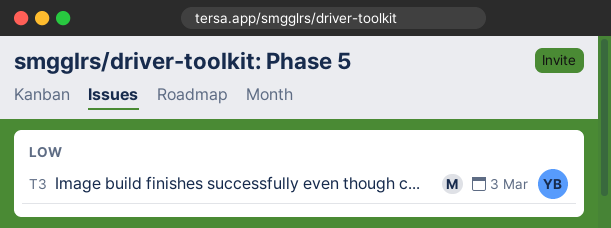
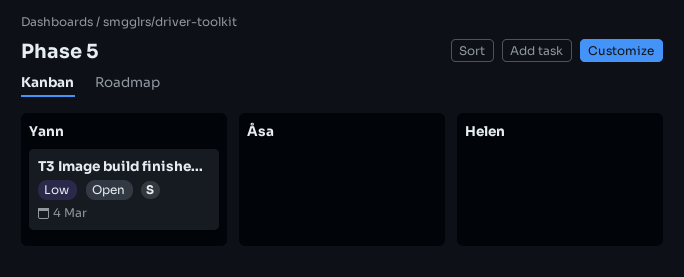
T3, estimate: M -> S
T3, due: Mar 3 -> Mar 4

